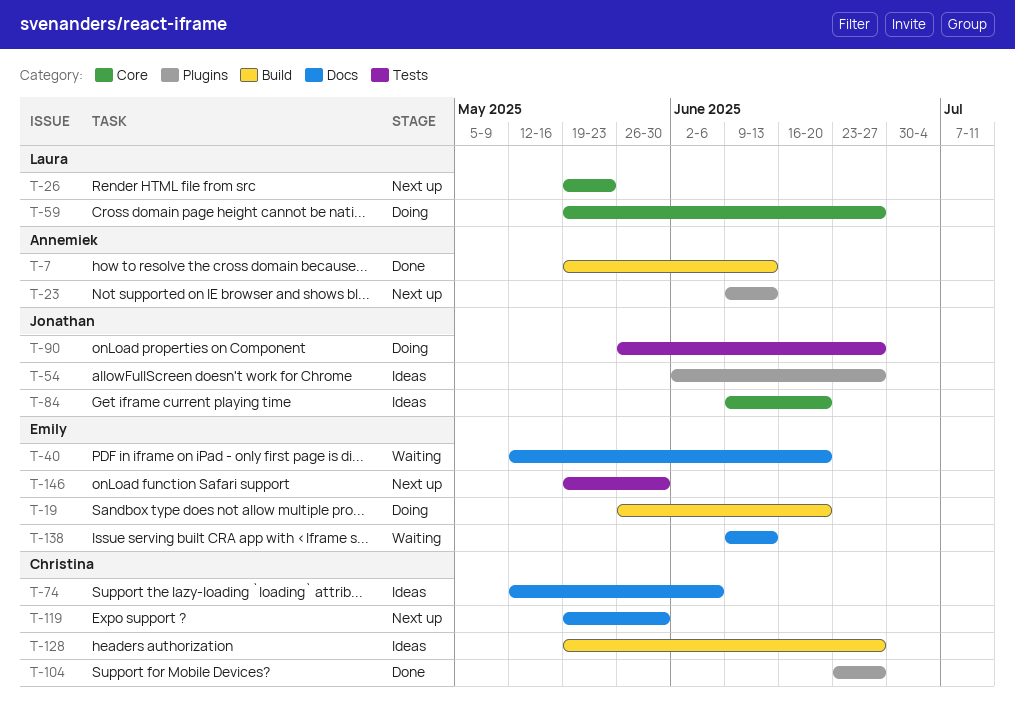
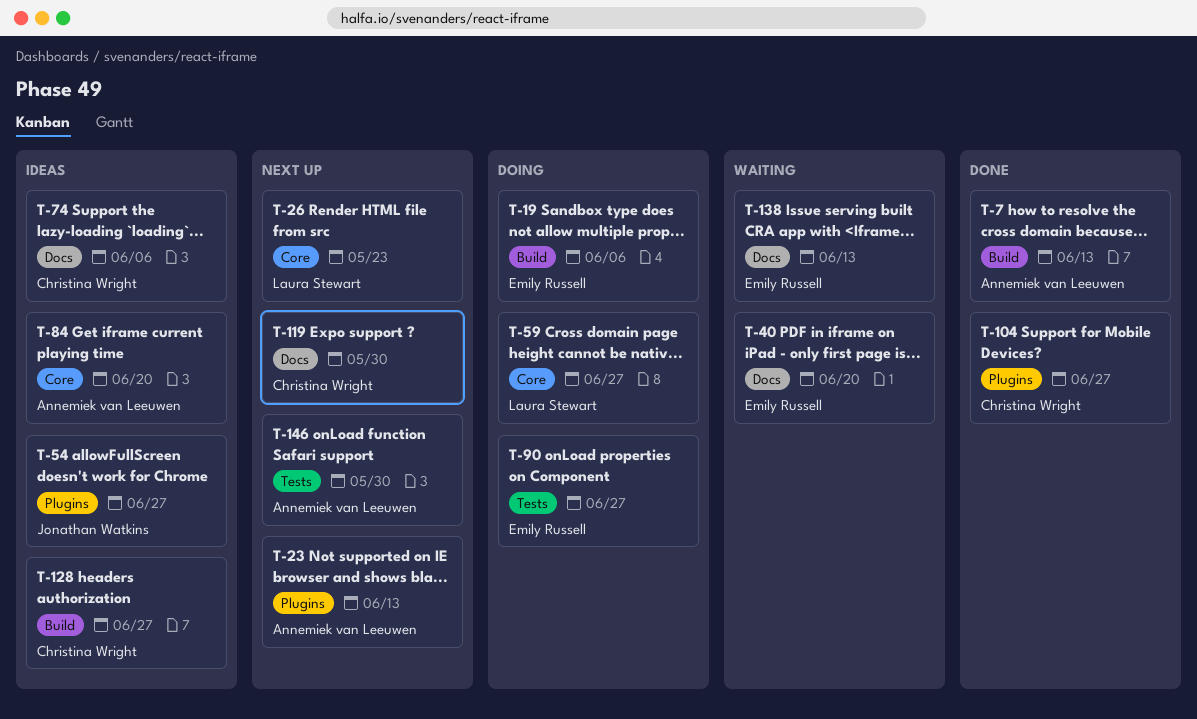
T-19, due: Jun 20 -> Jun 6
T-84, owner: Jonathan Watkins -> Annemiek van Leeuwen
T-90, owner: Jonathan Watkins -> Emily Russell
T-146, owner: Emily Russell -> Annemiek van Leeuwen

